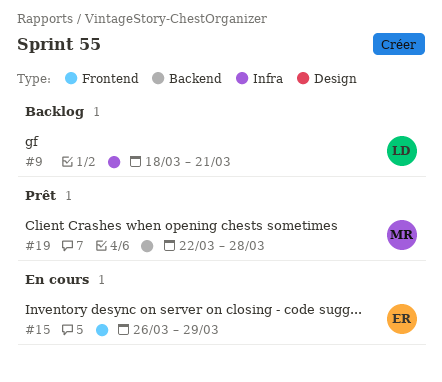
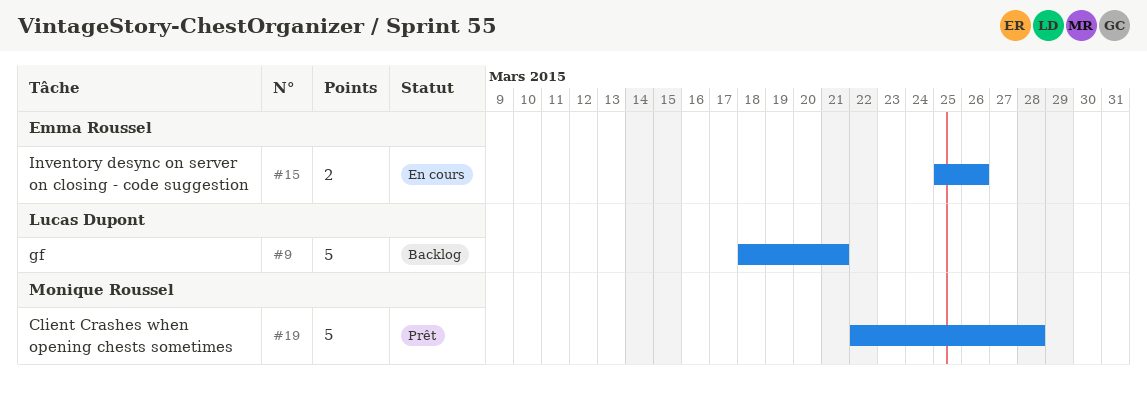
#15, start: Mar 26 -> Mar 25
#15, due: Mar 29 -> Mar 26

